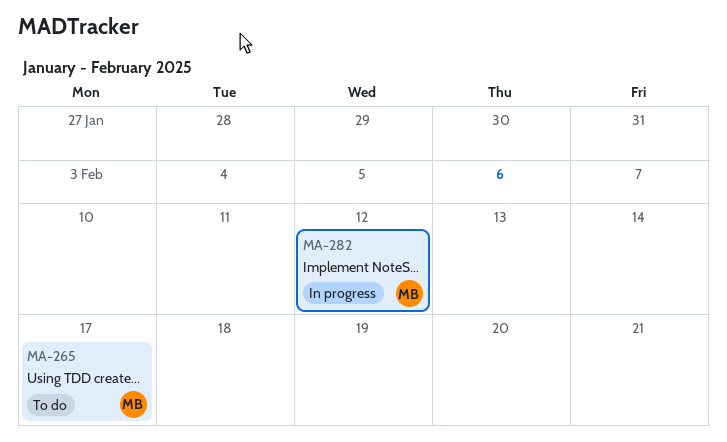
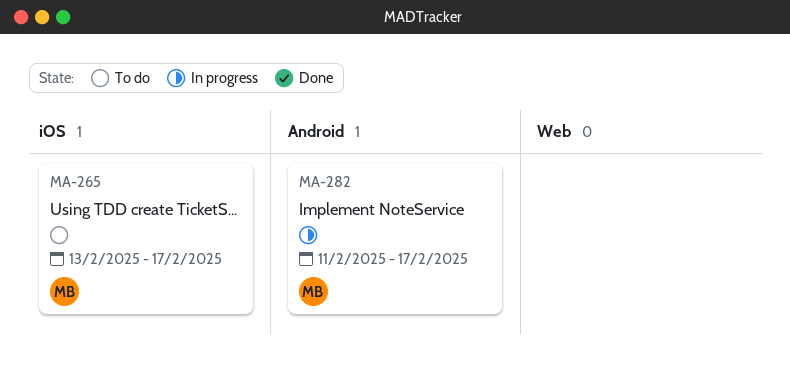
MA-282, due: Feb 12 -> Feb 17

